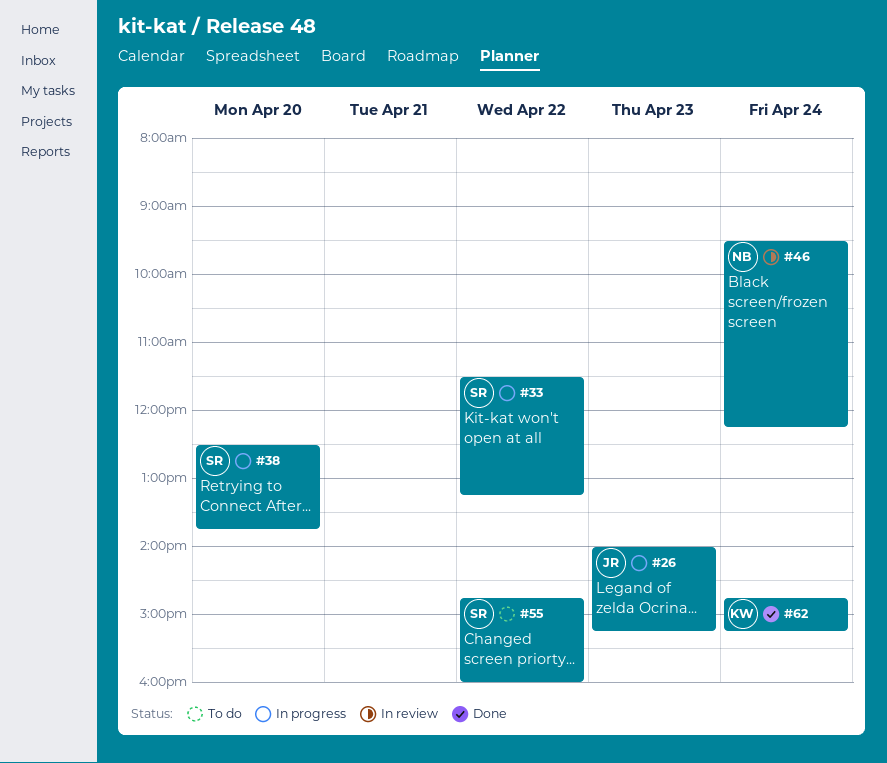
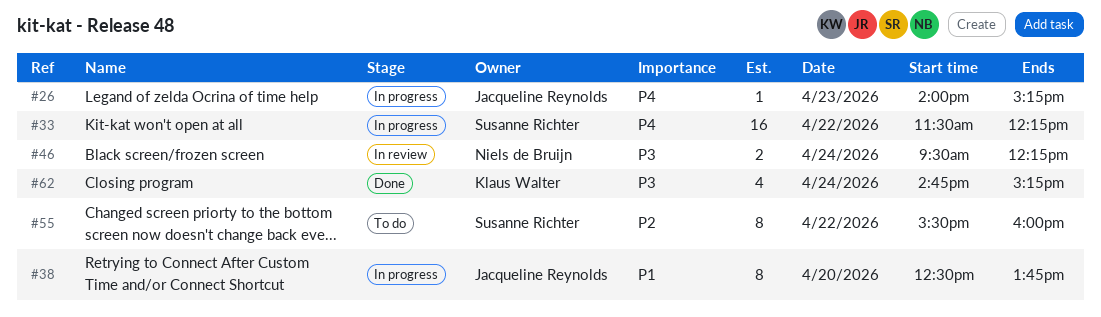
#33, ends: 13:15 -> 12:15
#38, owner: Susanne Richter -> Jacqueline Reynolds
#55, begins: 14:45 -> 15:30

